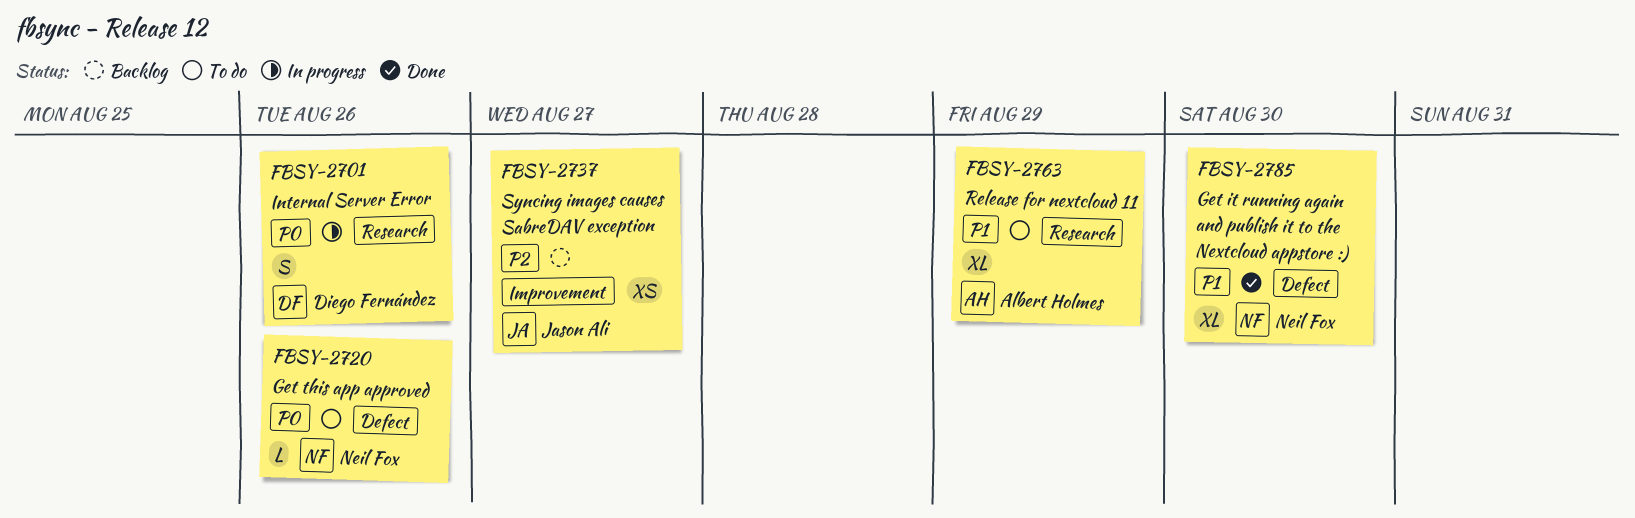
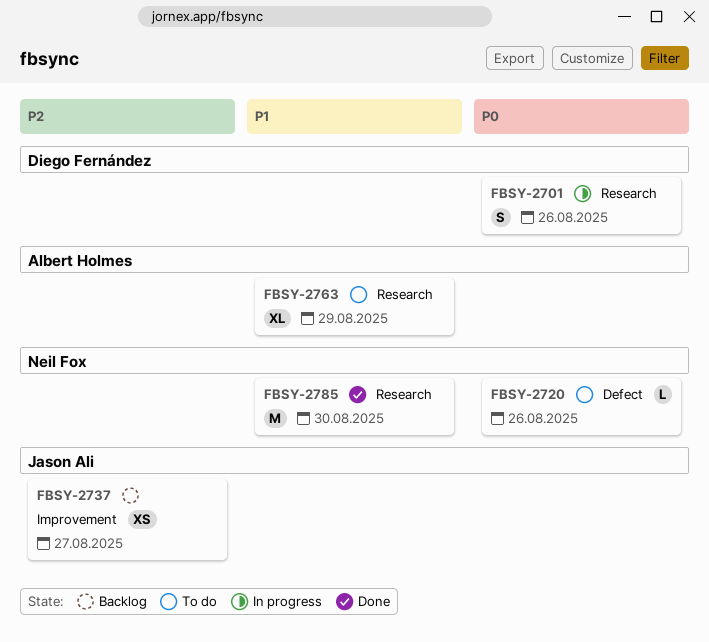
FBSY-2785, label: Defect -> Research
FBSY-2785, estimate: XL -> M

